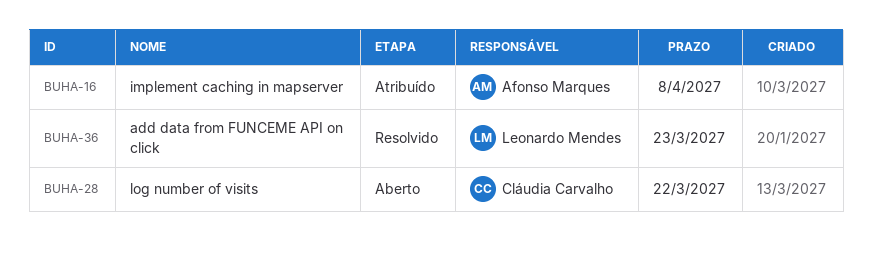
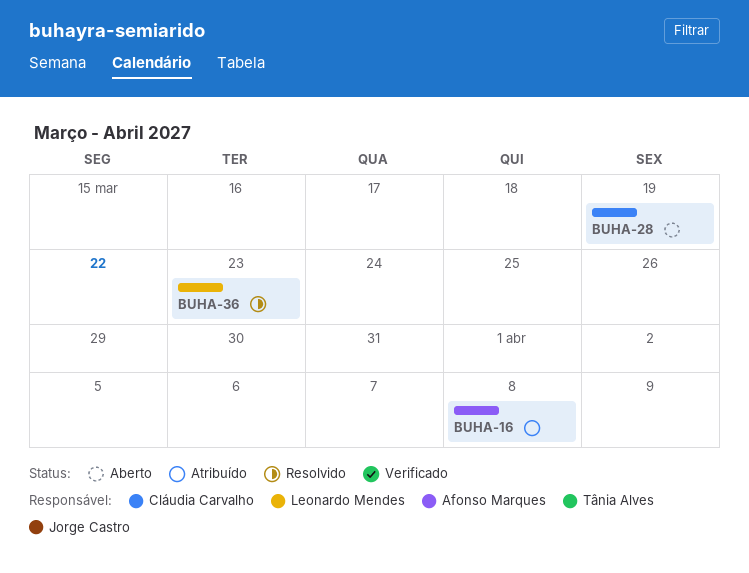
BUHA-28, due: Mar 22 -> Mar 19

